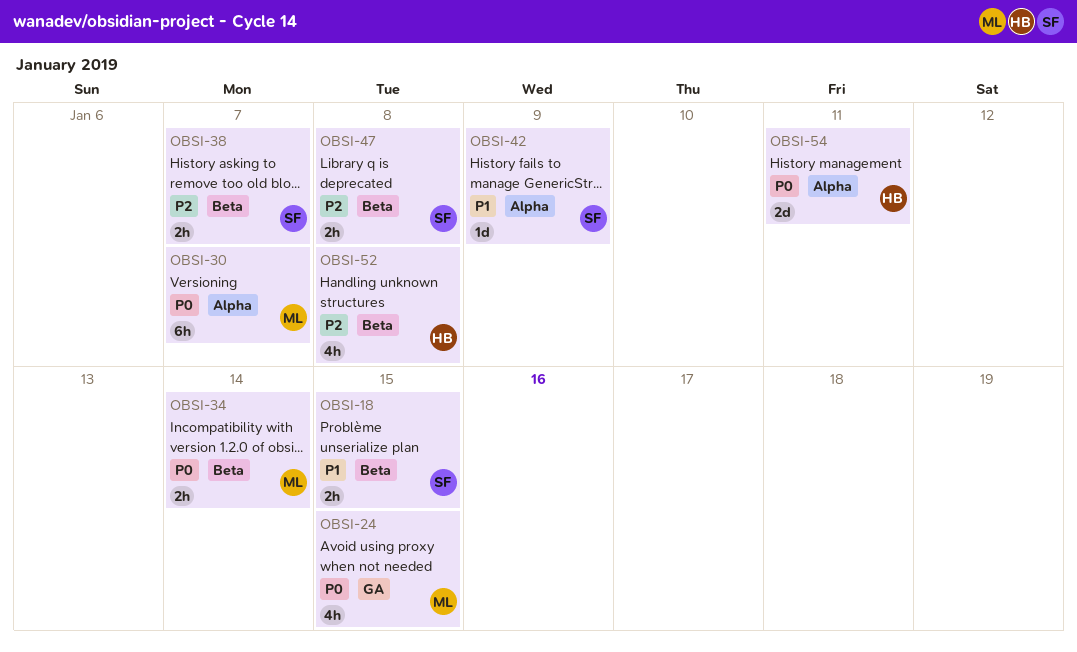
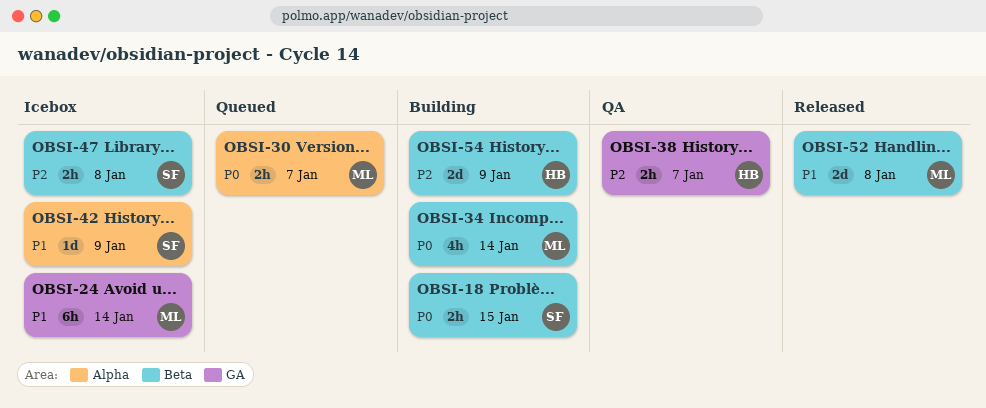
OBSI-18, priority: P1 -> P0
OBSI-24, priority: P0 -> P1
OBSI-24, estimate: 4h -> 6h
OBSI-24, due: Jan 15 -> Jan 14
OBSI-30, estimate: 6h -> 2h
OBSI-34, estimate: 2h -> 4h
OBSI-38, owner: SF -> HB
OBSI-38, label: Beta -> GA
OBSI-52, owner: HB -> ML
OBSI-52, priority: P2 -> P1
OBSI-52, estimate: 4h -> 2d
OBSI-54, priority: P0 -> P2
OBSI-54, label: Alpha -> Beta
OBSI-54, due: Jan 11 -> Jan 9

